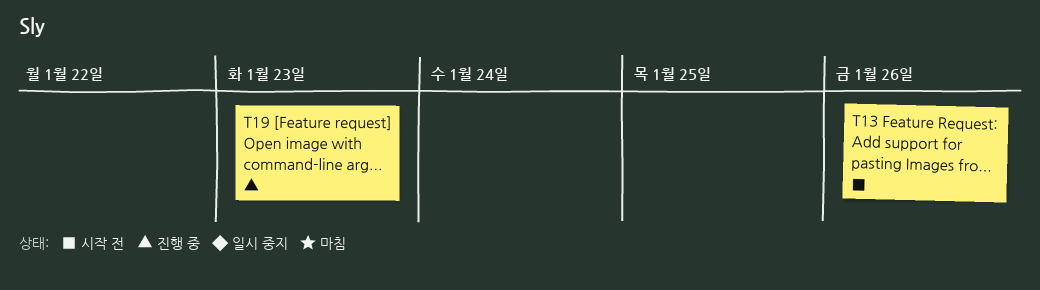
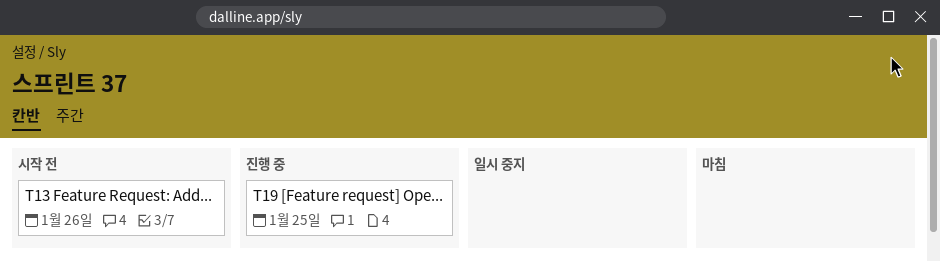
T19, due: Jan 23 -> Jan 25

